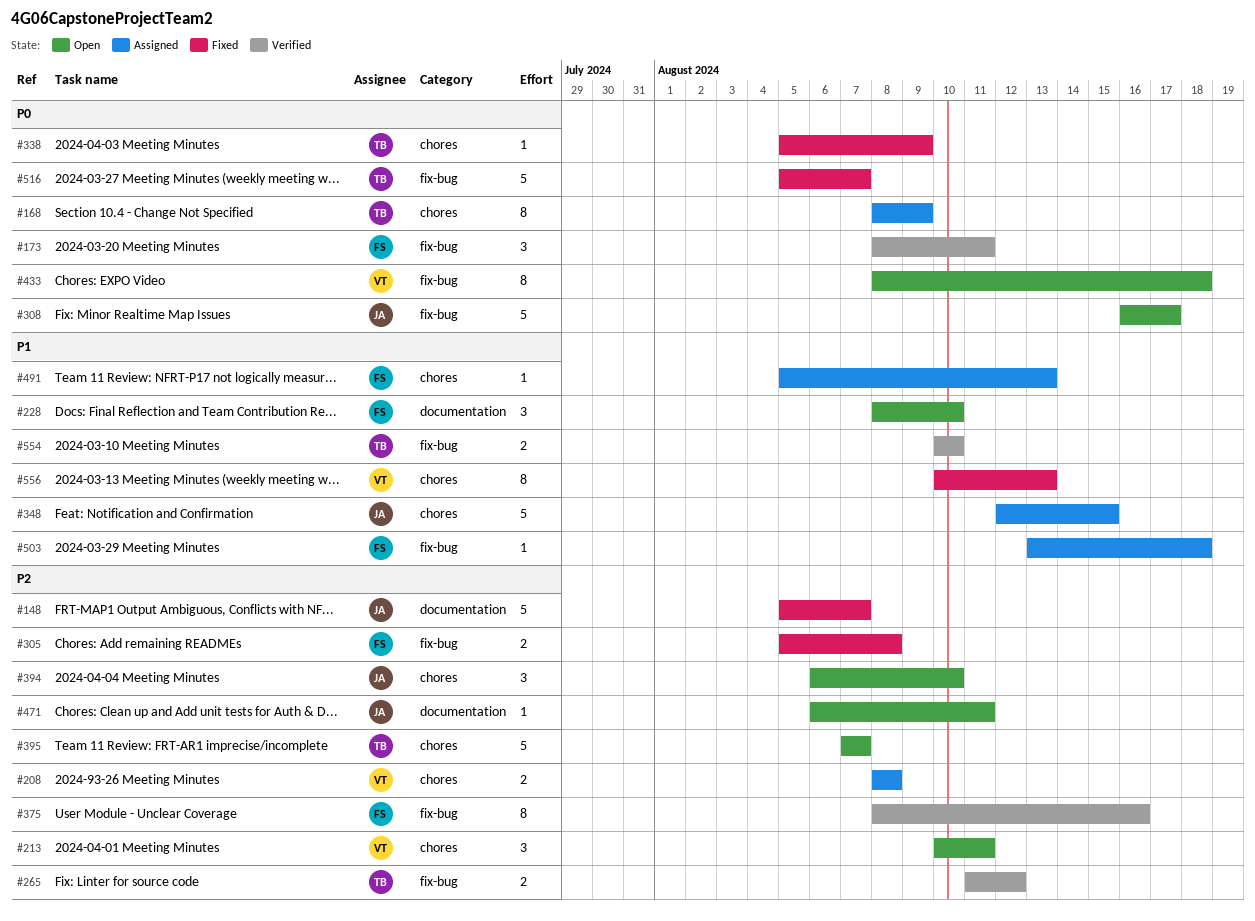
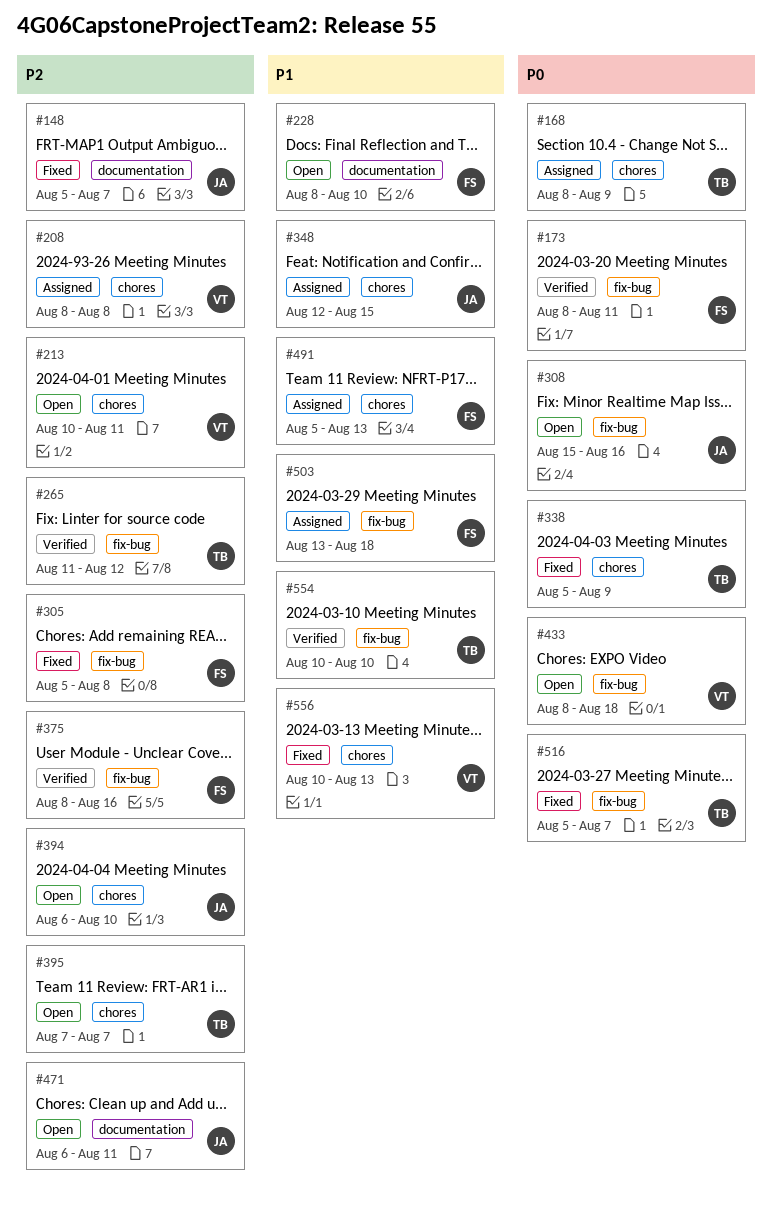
#308, start: Aug 16 -> Aug 15
#308, due: Aug 17 -> Aug 16

